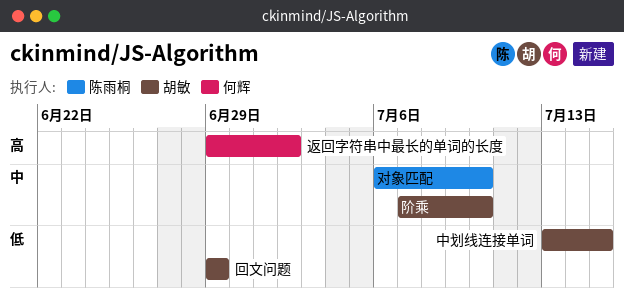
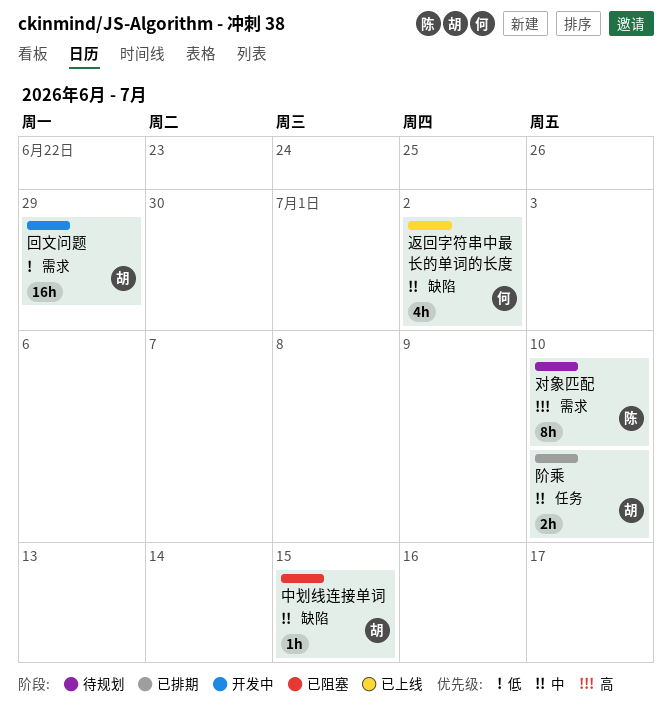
中划线连接单词, priority: 低 -> 中
对象匹配, priority: 中 -> 高
返回字符串中最长的单词的长度, priority: 高 -> 中

